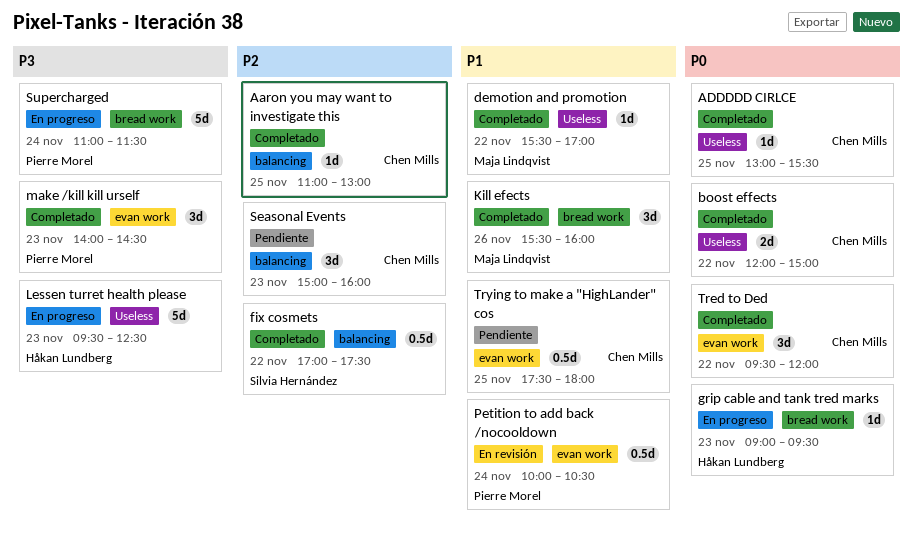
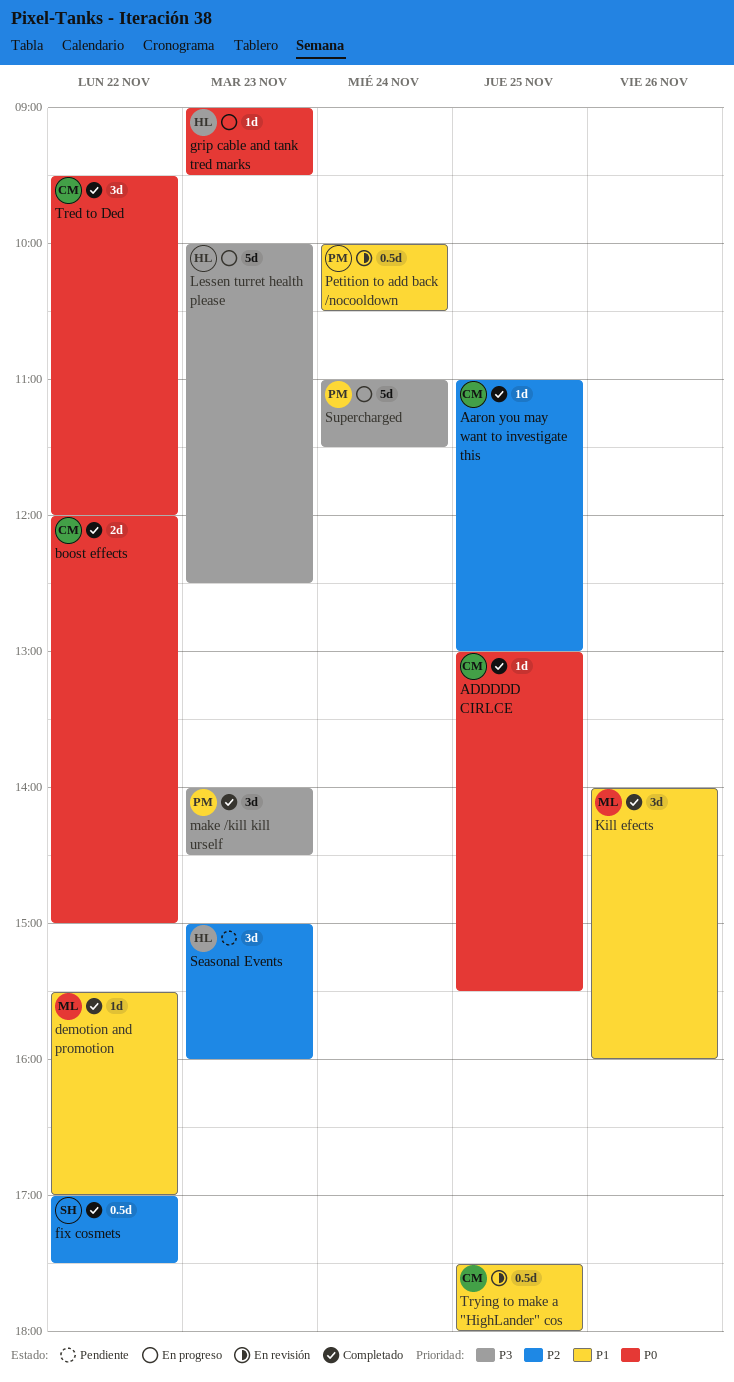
Kill efects, begins: 15:30 -> 14:00
Lessen turret health please, begins: 09:30 -> 10:00
Seasonal Events, owner: Chen Mills -> Håkan Lundberg
Trying to make a "HighLander" cos, status: Pendiente -> En revisión

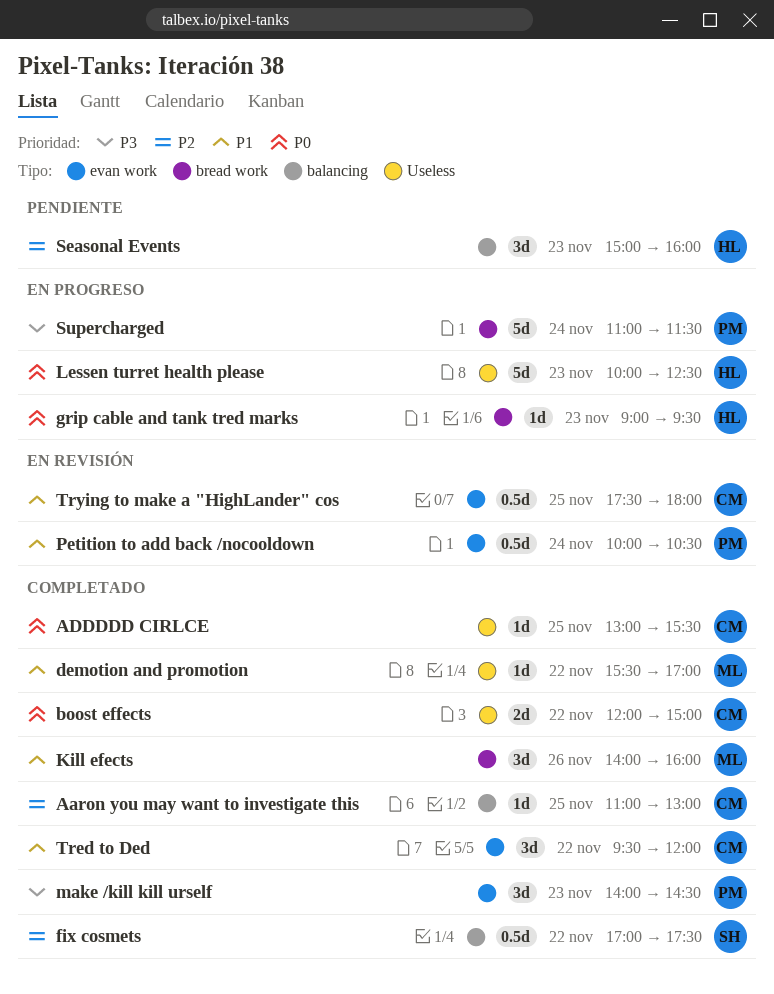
Lessen turret health please, priority: P3 -> P0
Tred to Ded, priority: P0 -> P1

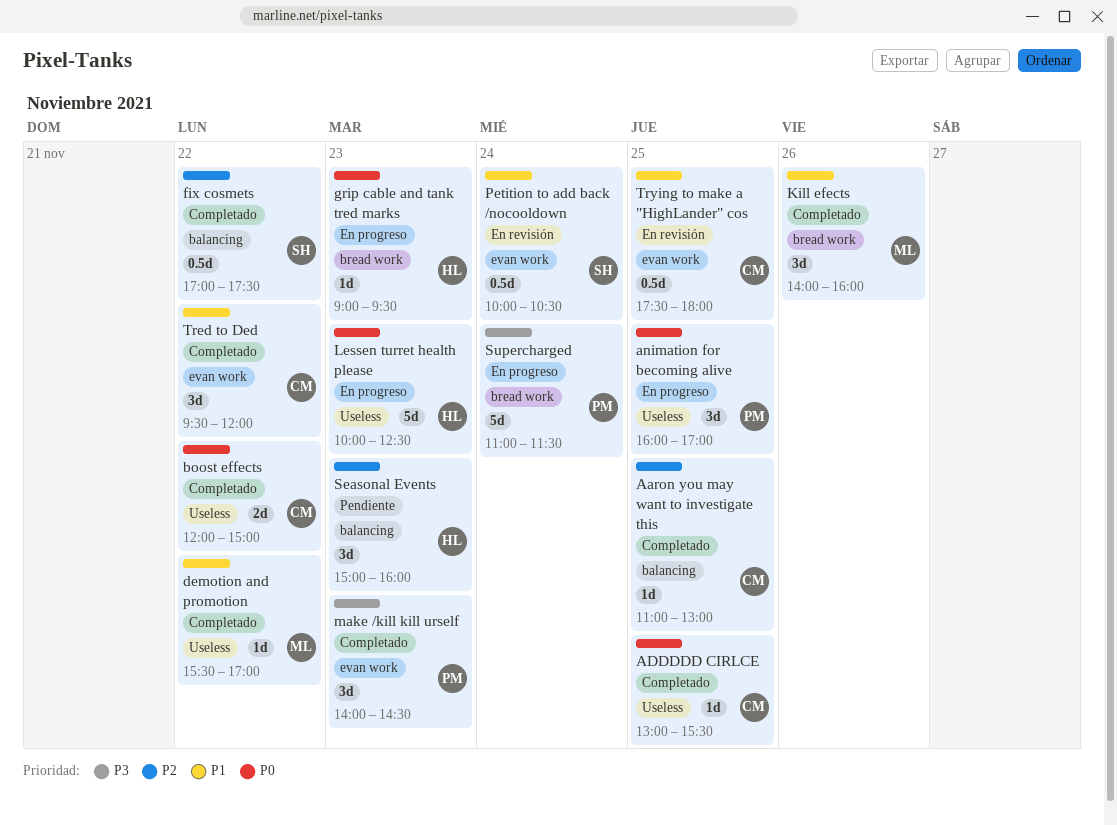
animation for becoming alive: none -> present
Petition to add back /nocooldown, owner: PM -> SH

